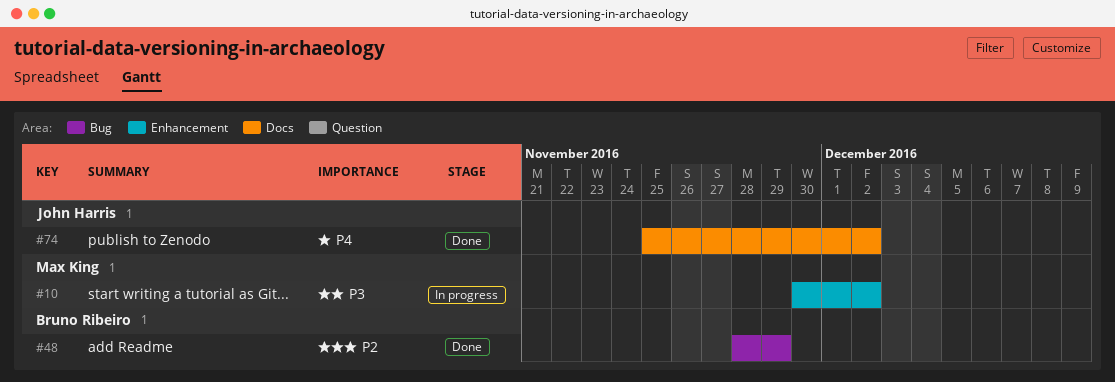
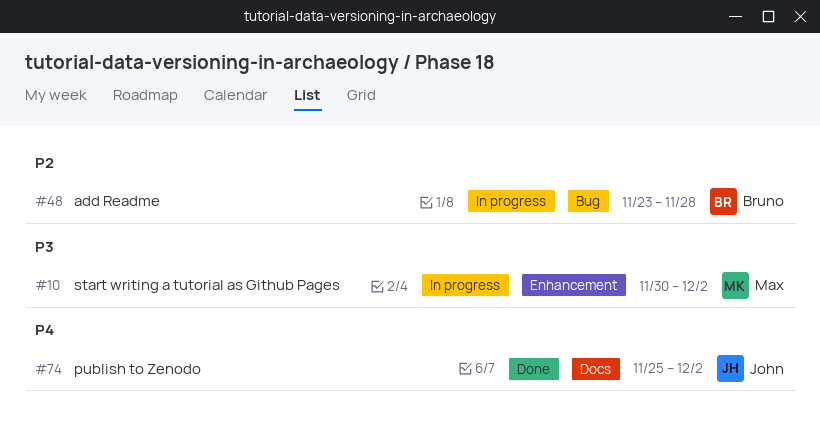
#48, status: Done -> In progress
#48, start: Nov 28 -> Nov 23
#48, due: Nov 29 -> Nov 28

